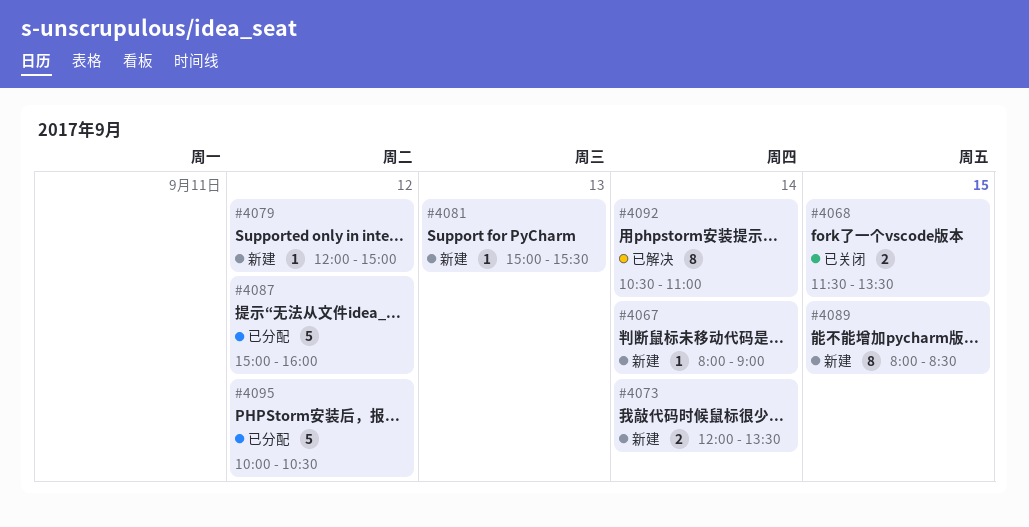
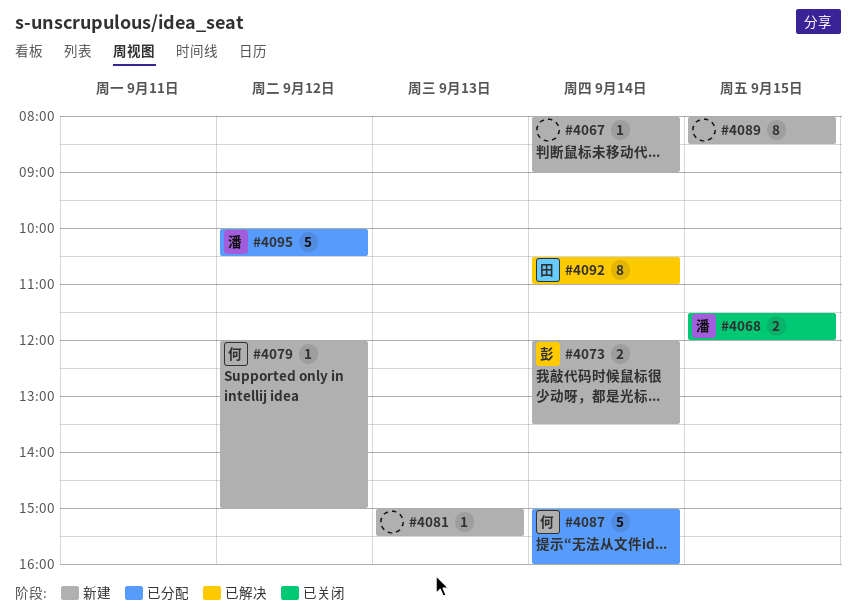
#4068, ends: 13:30 -> 12:00
#4087, day: Sep 12 -> Sep 14

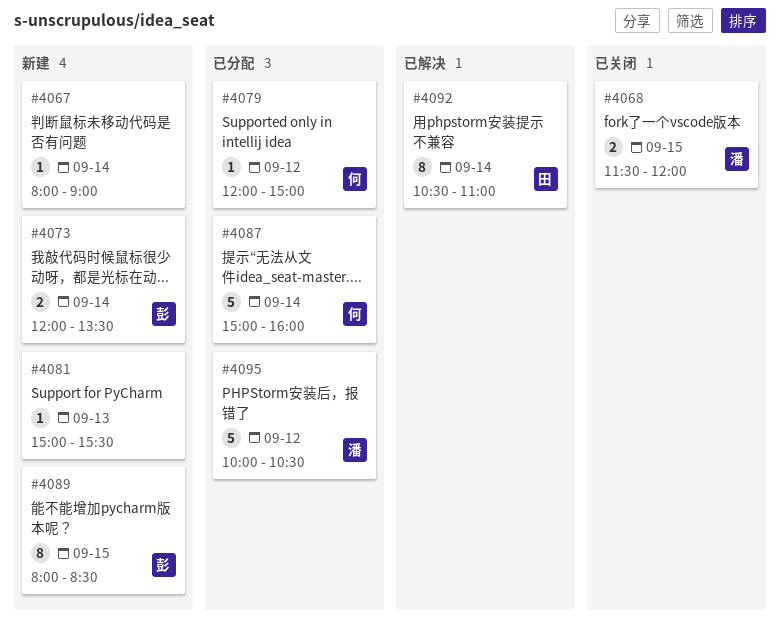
#4079, status: 新建 -> 已分配
#4089, owner: none -> 彭

